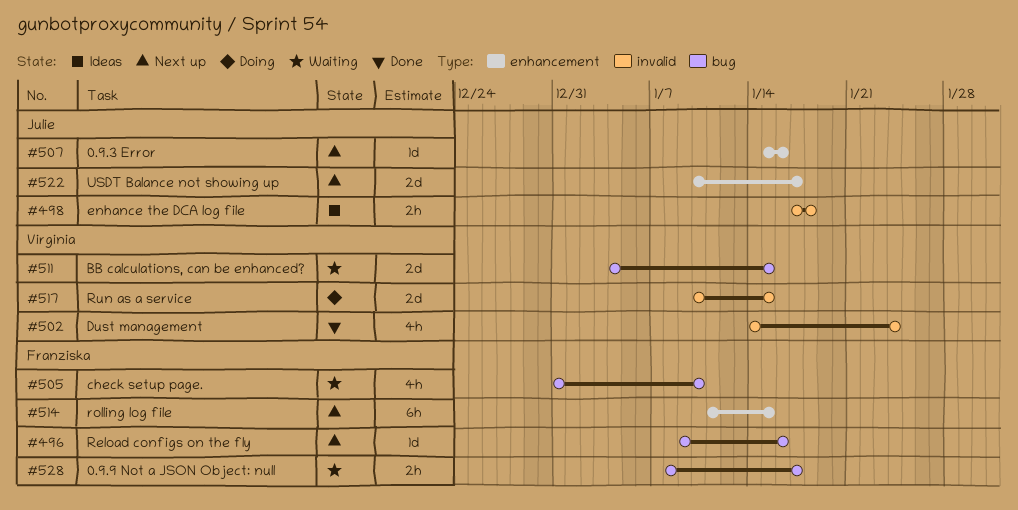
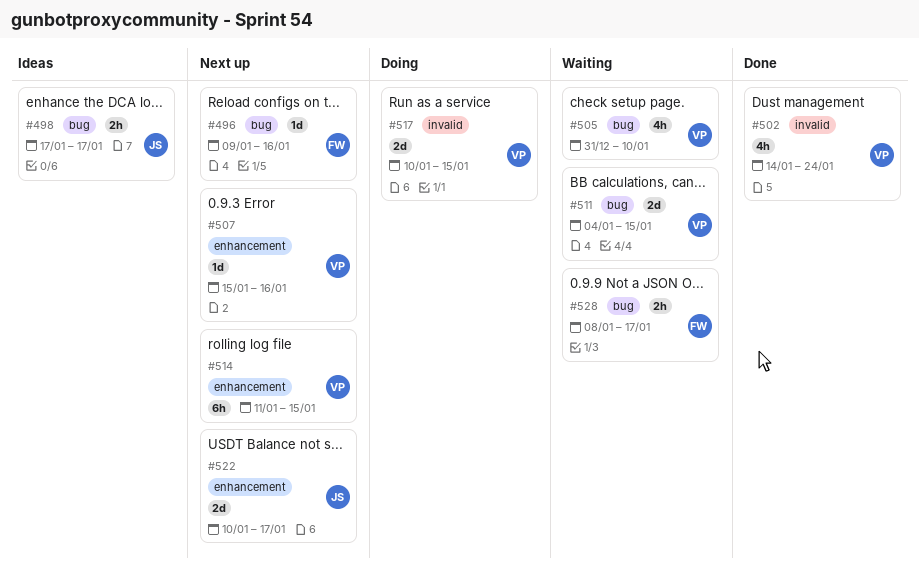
#498, label: invalid -> bug
#498, due: Jan 18 -> Jan 17
#505, owner: Franziska -> Virginia
#507, owner: Julie -> Virginia
#514, owner: Franziska -> Virginia

